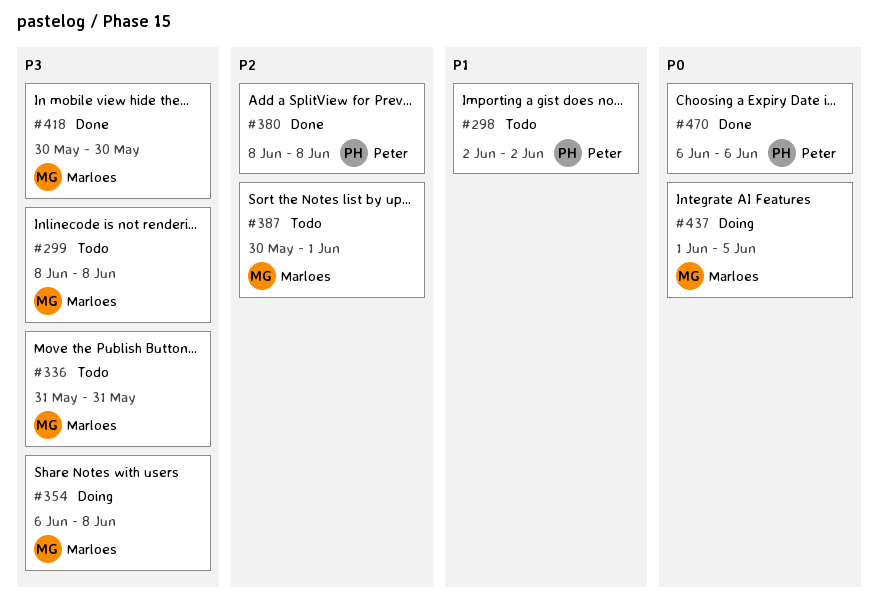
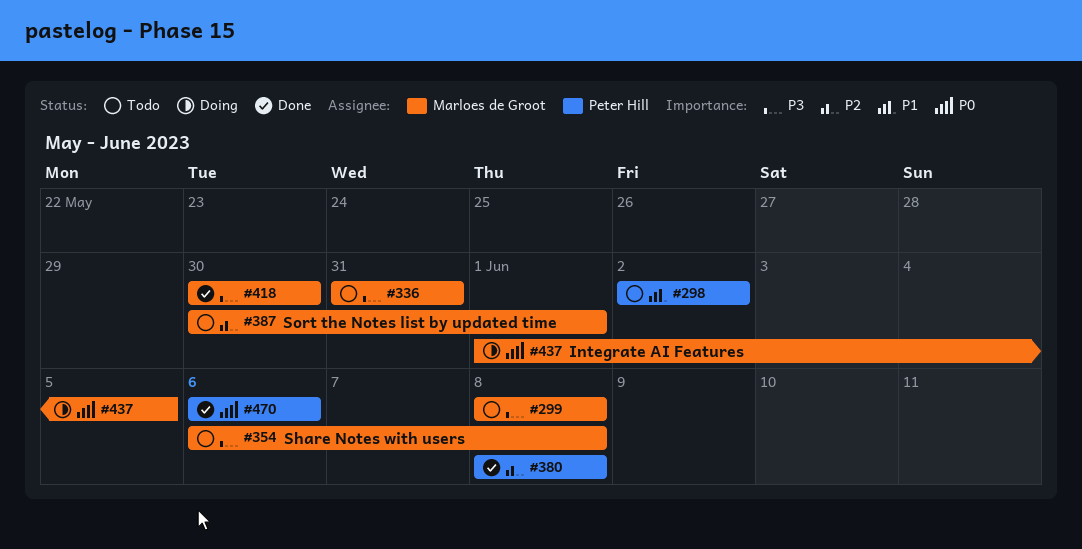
#354, status: Doing -> Todo

